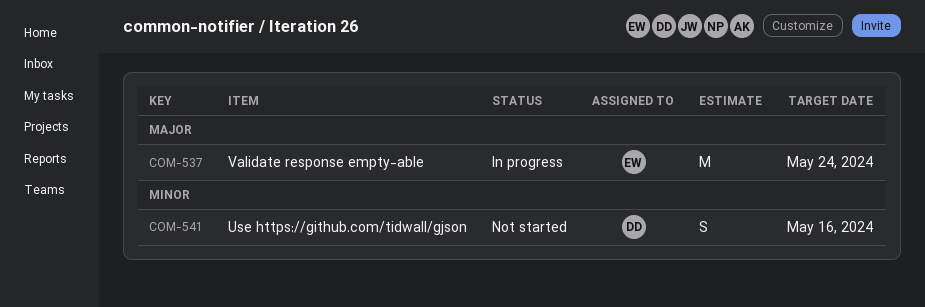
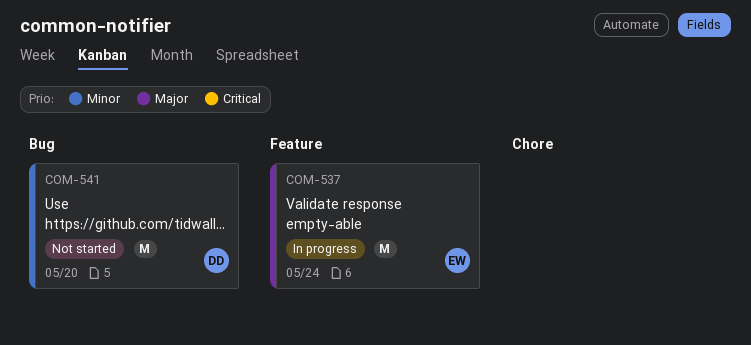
COM-541, estimate: S -> M
COM-541, due: May 16 -> May 20

